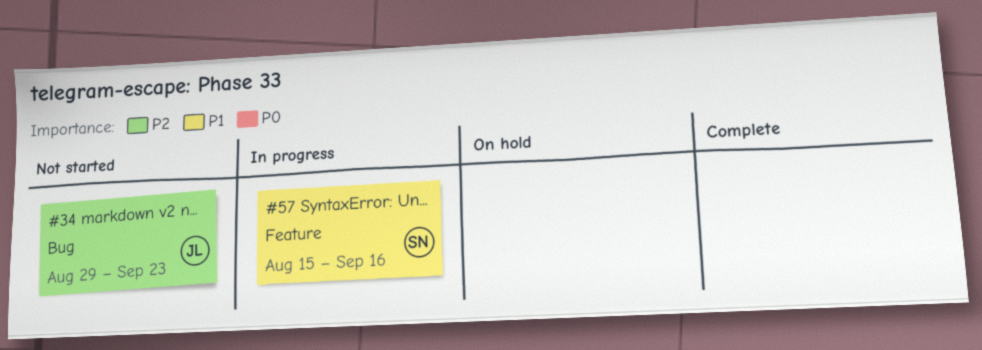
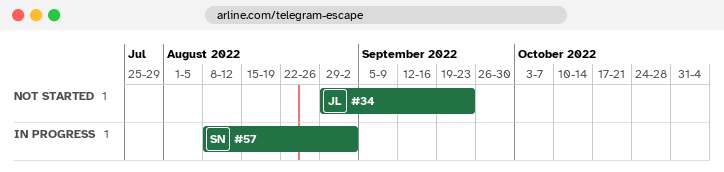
#57, start: Aug 15 -> Aug 8
#57, due: Sep 16 -> Sep 2

